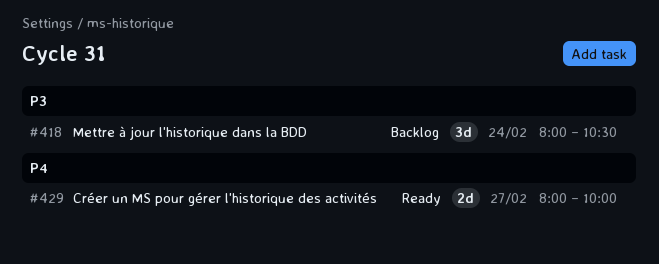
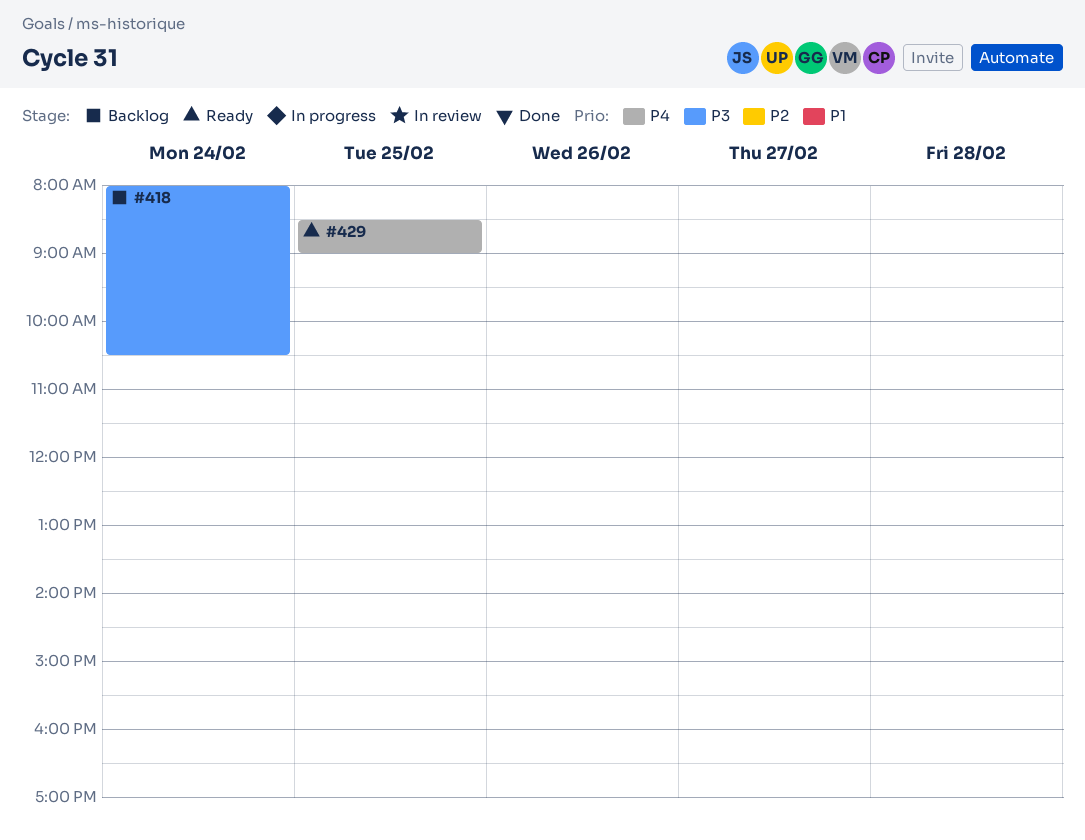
#429, day: Feb 27 -> Feb 25
#429, begins: 08:00 -> 08:30
#429, ends: 10:00 -> 09:00

